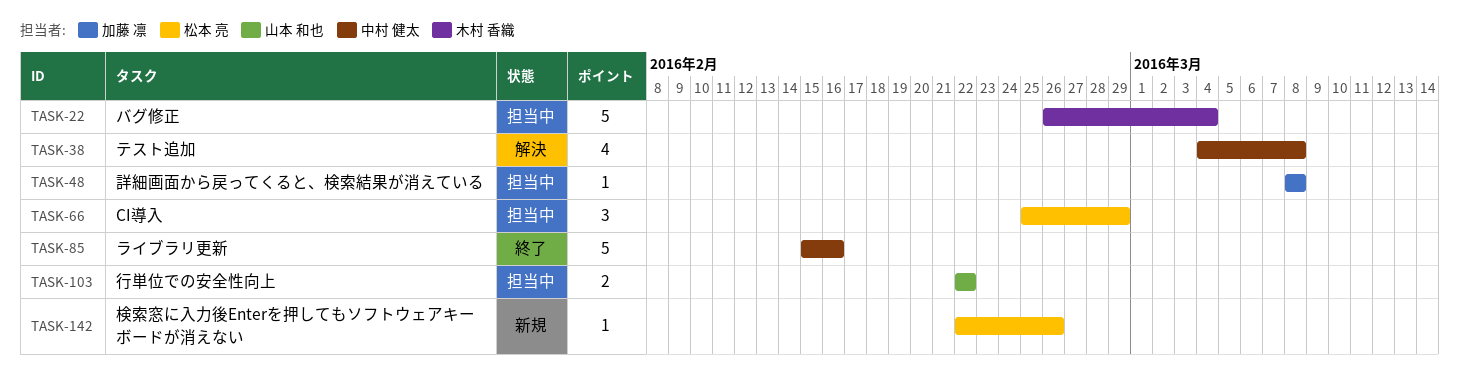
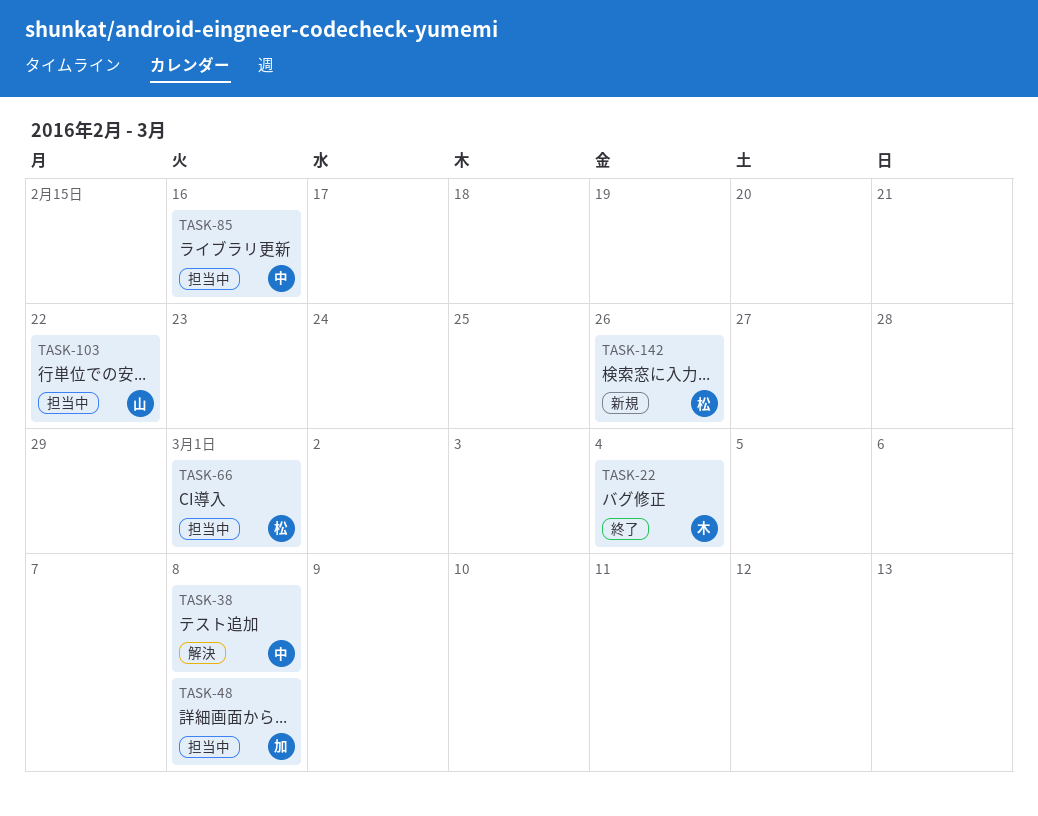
TASK-22, status: 担当中 -> 終了
TASK-66, due: Feb 29 -> Mar 1
TASK-85, status: 終了 -> 担当中

